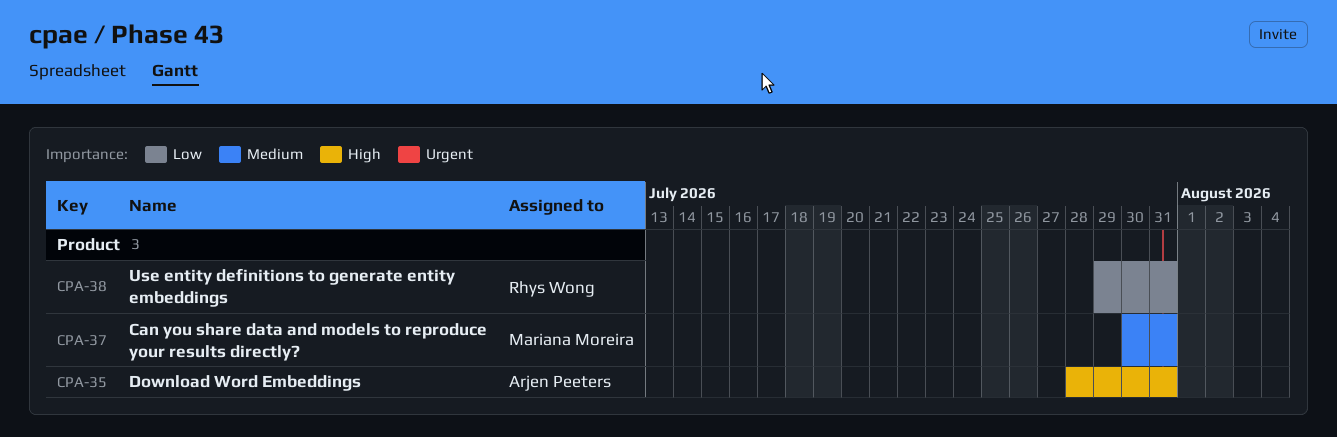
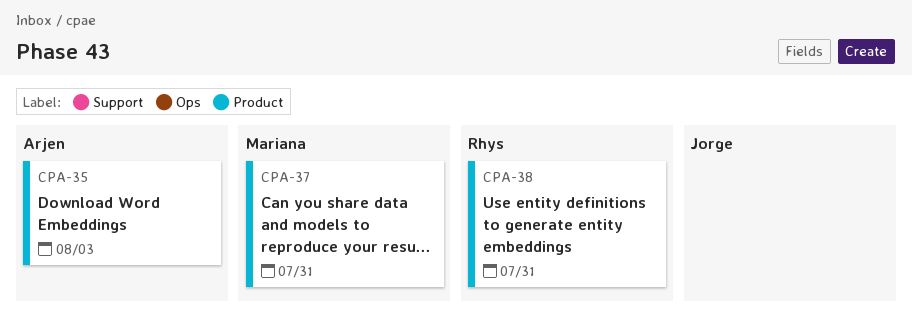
CPA-35, due: Jul 31 -> Aug 3

